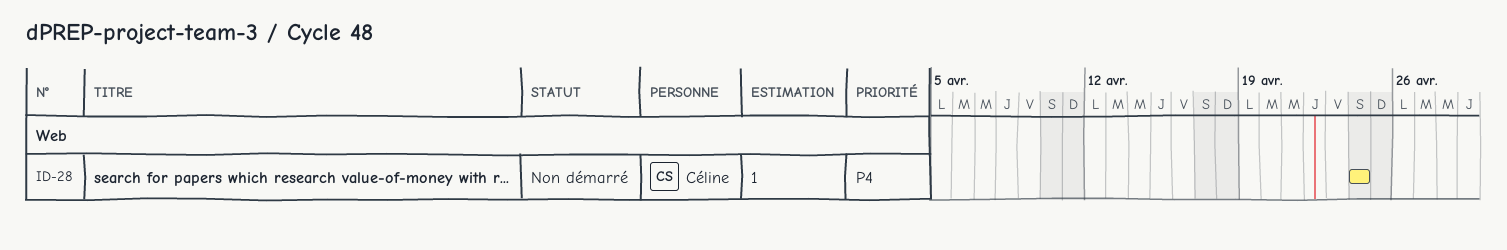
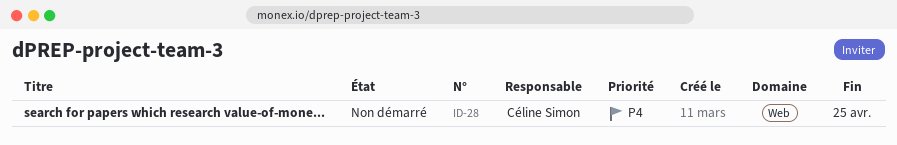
ID-28, due: Apr 24 -> Apr 25

